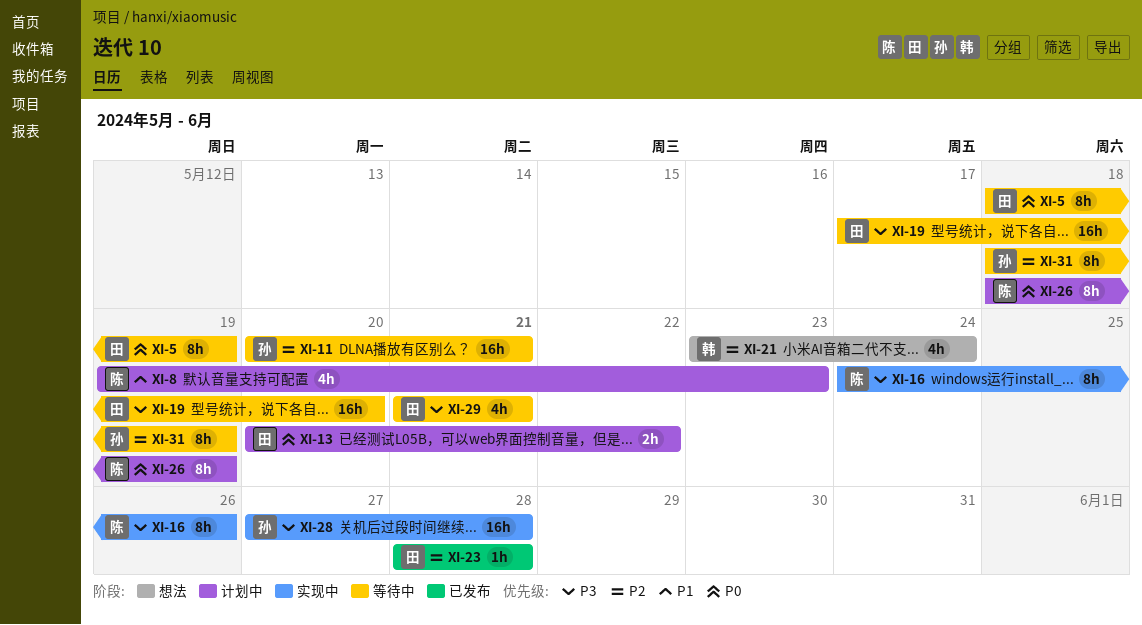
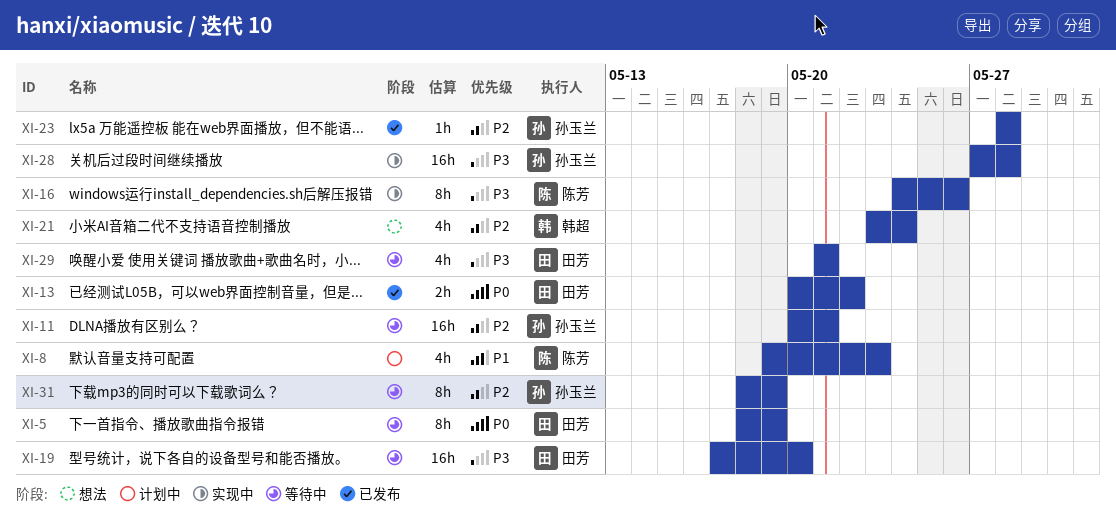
XI-13, status: 计划中 -> 已发布
XI-23, owner: 田芳 -> 孙玉兰
XI-26: present -> none

